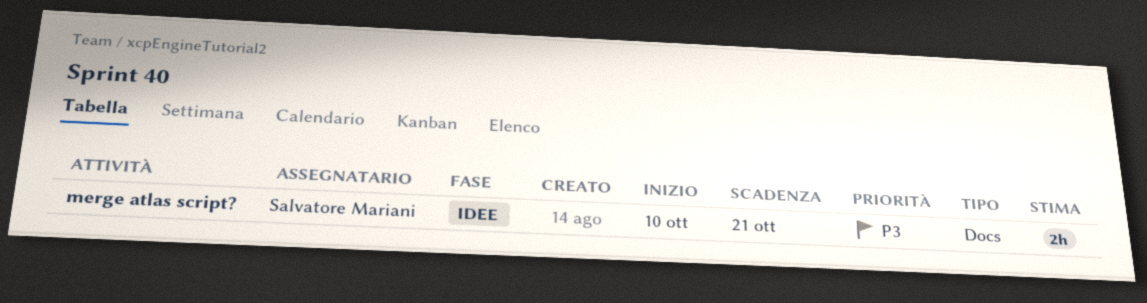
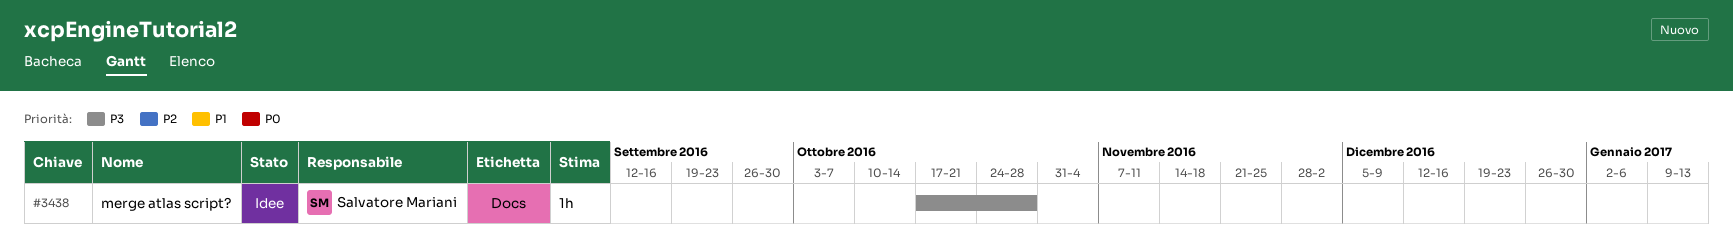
merge atlas script?, estimate: 2h -> 1h
merge atlas script?, start: Oct 10 -> Oct 17
merge atlas script?, due: Oct 21 -> Oct 28

